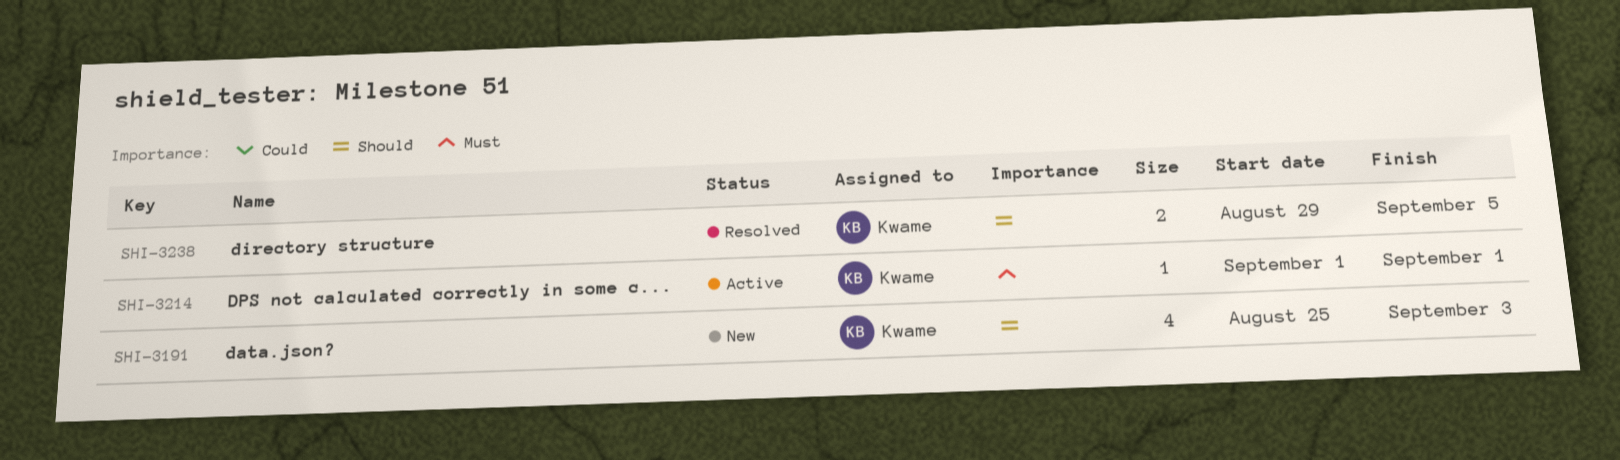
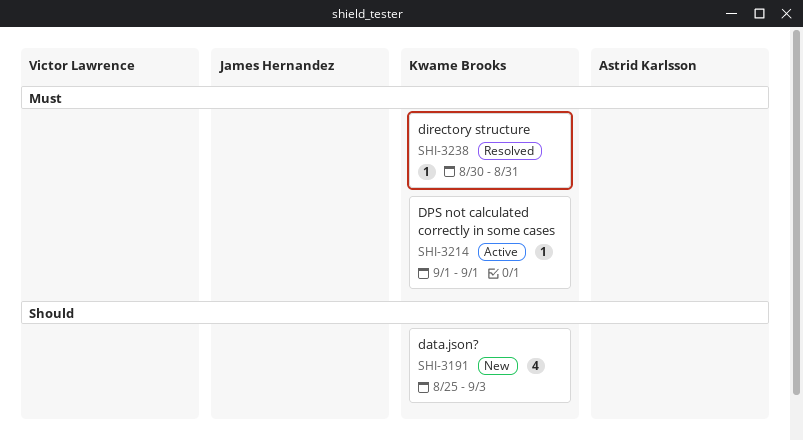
SHI-3238, priority: Should -> Must
SHI-3238, estimate: 2 -> 1
SHI-3238, start: Aug 29 -> Aug 30
SHI-3238, due: Sep 5 -> Aug 31

